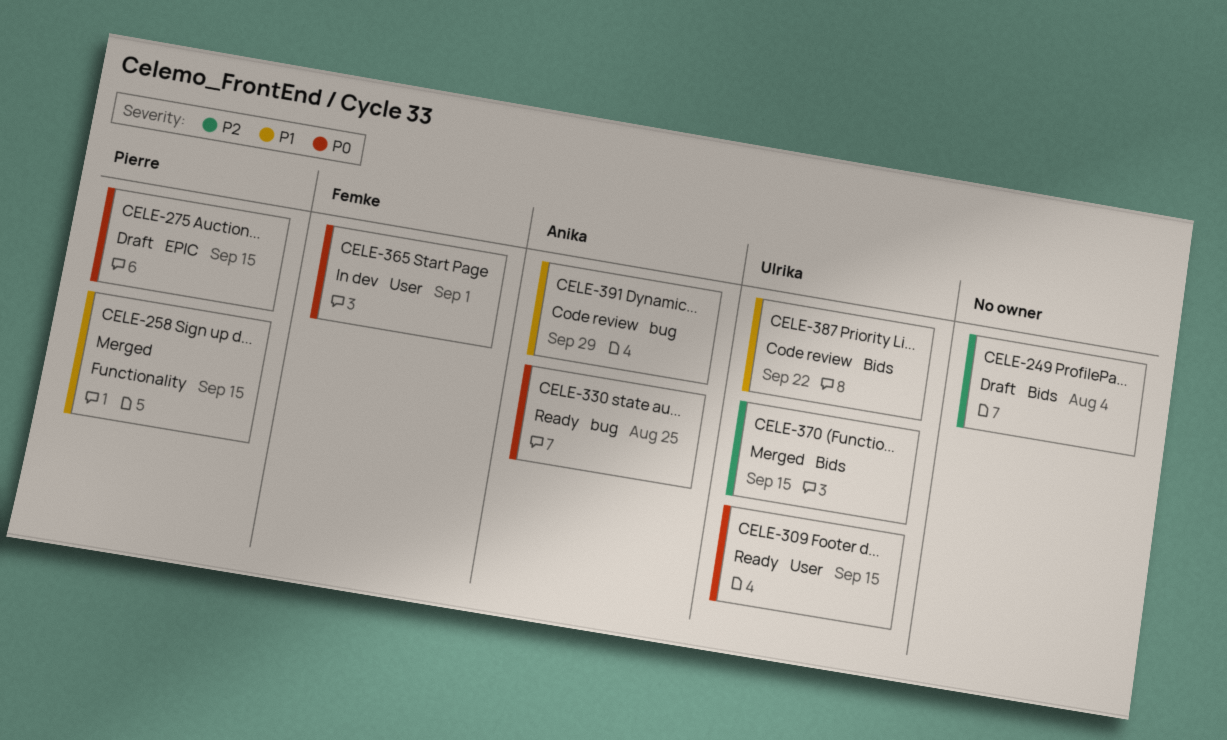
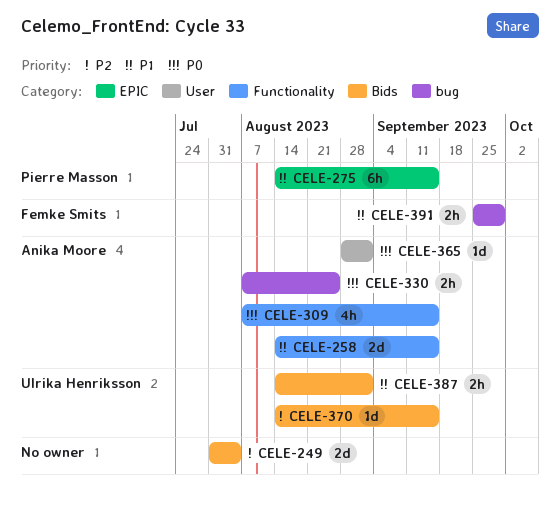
CELE-258, owner: Pierre Masson -> Anika Moore
CELE-275, priority: P0 -> P1
CELE-309, owner: Ulrika Henriksson -> Anika Moore
CELE-309, label: User -> Functionality
CELE-365, owner: Femke Smits -> Anika Moore
CELE-387, due: Sep 22 -> Sep 1
CELE-391, owner: Anika Moore -> Femke Smits

